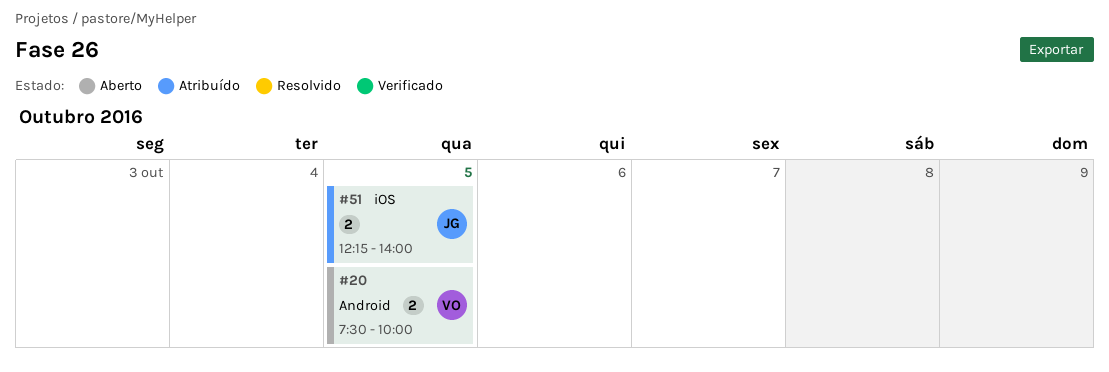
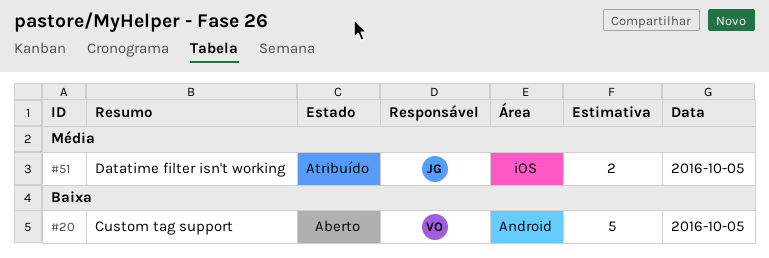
#20, estimate: 2 -> 5

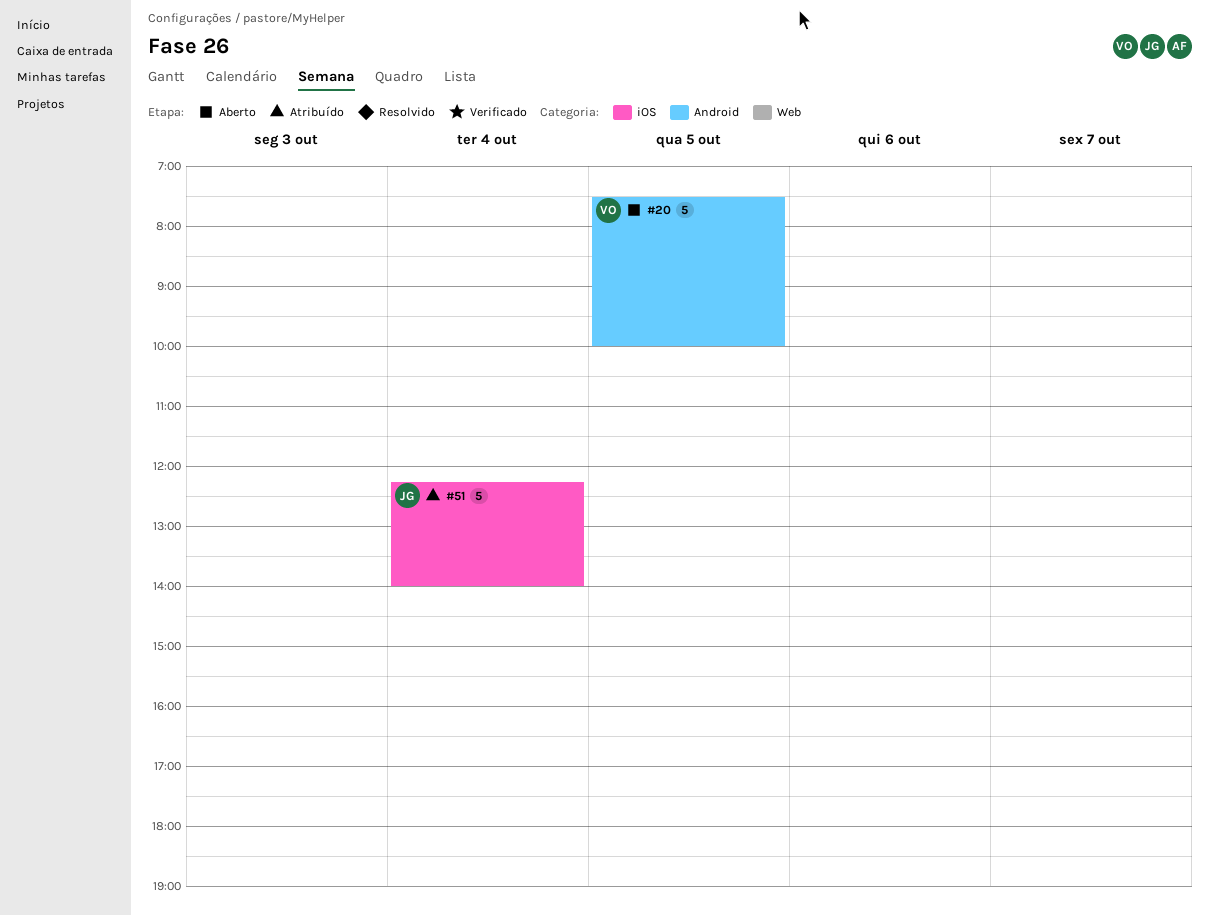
#51, estimate: 2 -> 5
#51, day: Oct 5 -> Oct 4

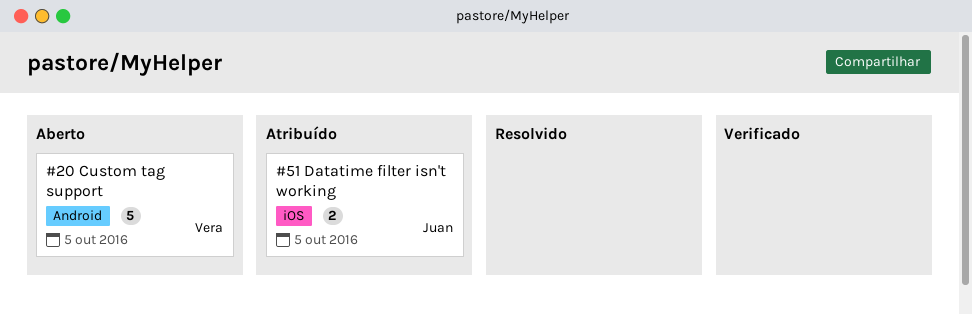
#51, estimate: 5 -> 2
#51, day: Oct 4 -> Oct 5

